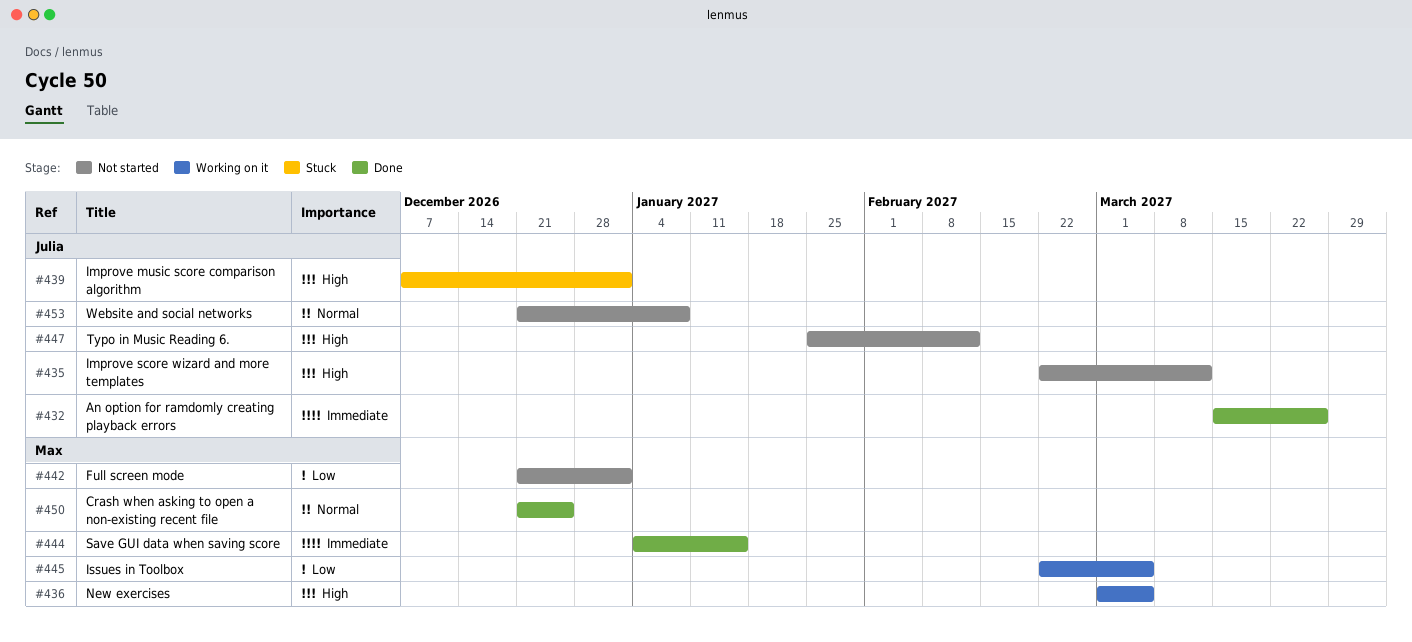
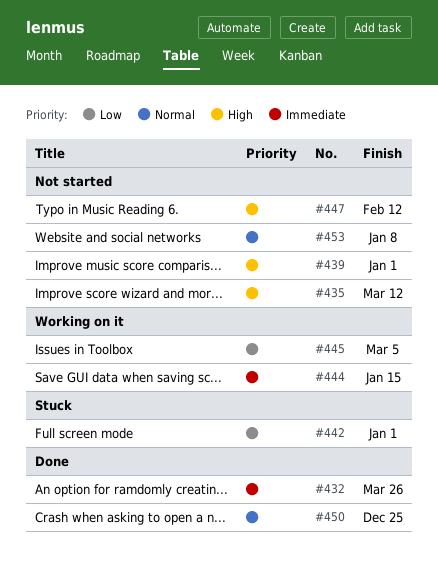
#436: present -> none
#439, status: Stuck -> Not started
#442, status: Not started -> Stuck
#444, status: Done -> Working on it

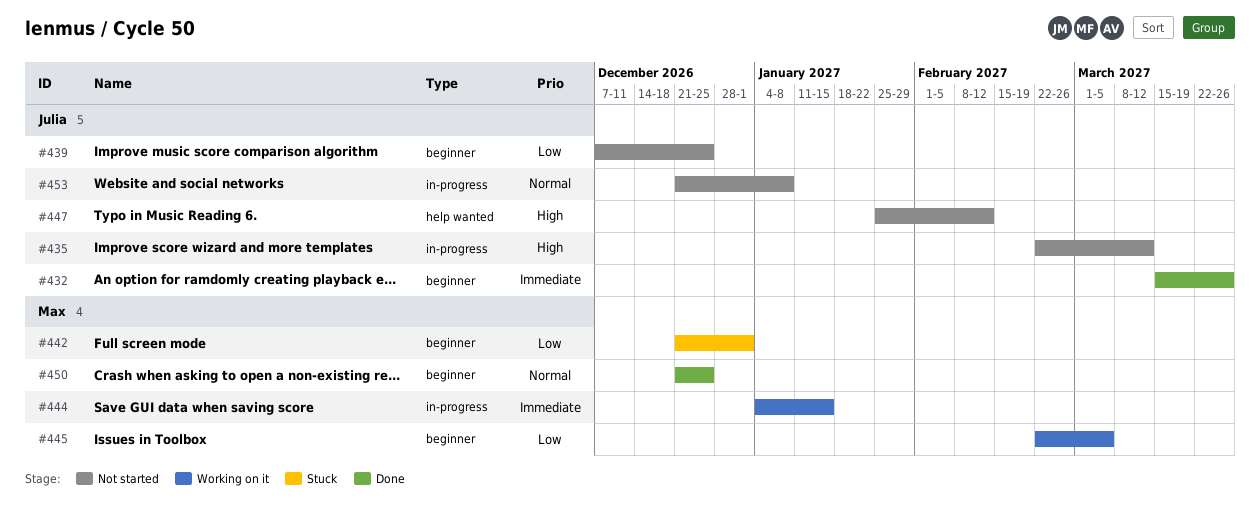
#439, priority: High -> Low
#439, due: Jan 1 -> Dec 25

